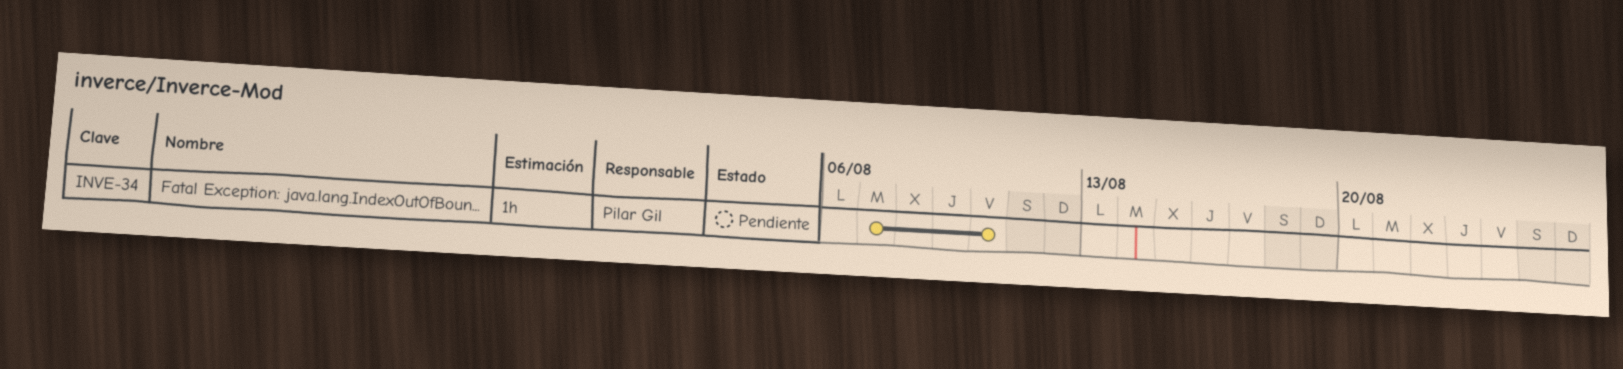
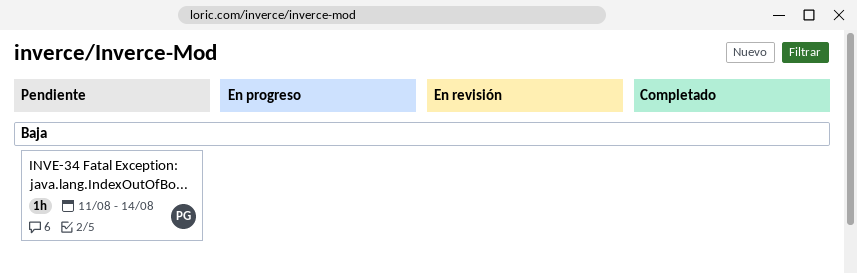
INVE-34, start: Aug 7 -> Aug 11
INVE-34, due: Aug 10 -> Aug 14

